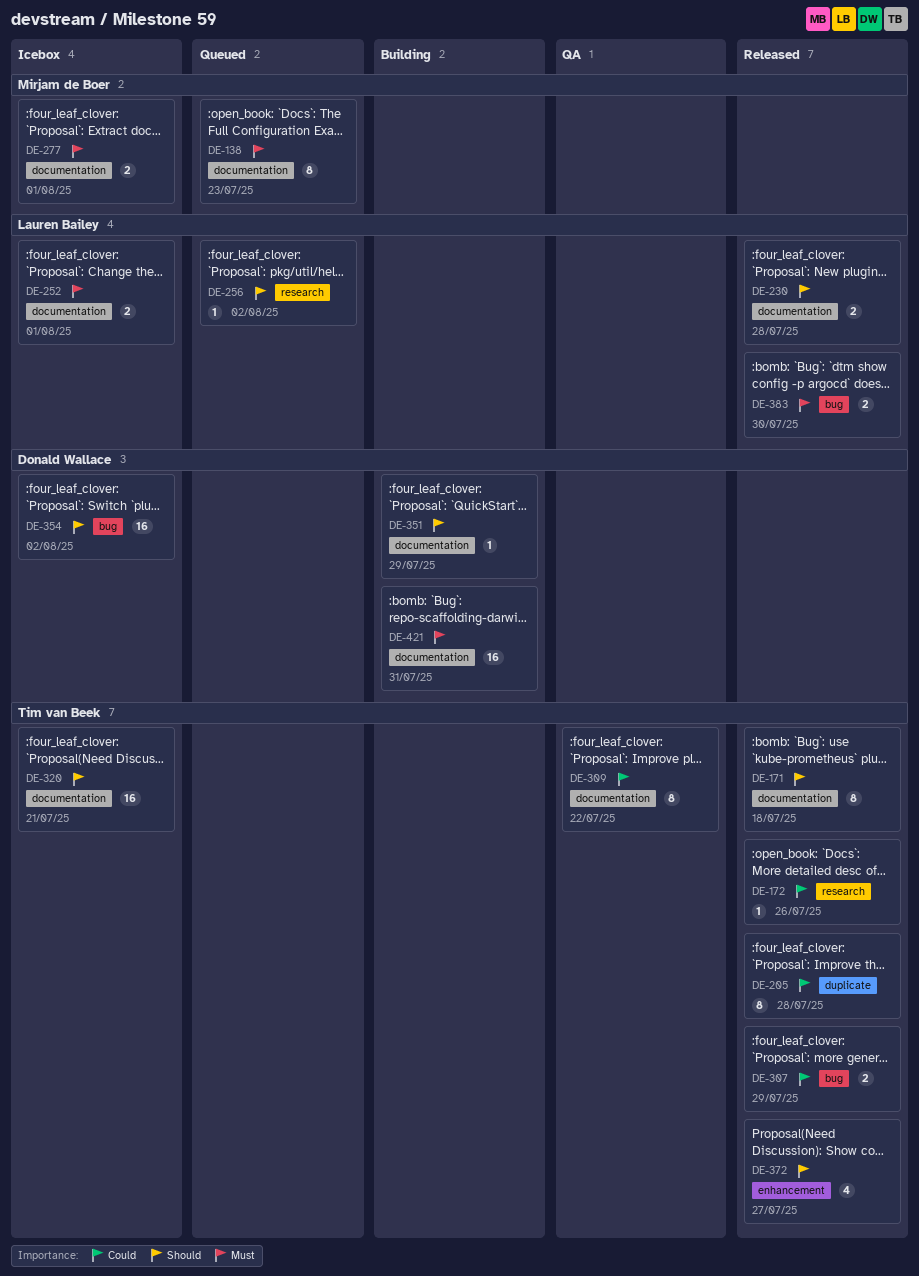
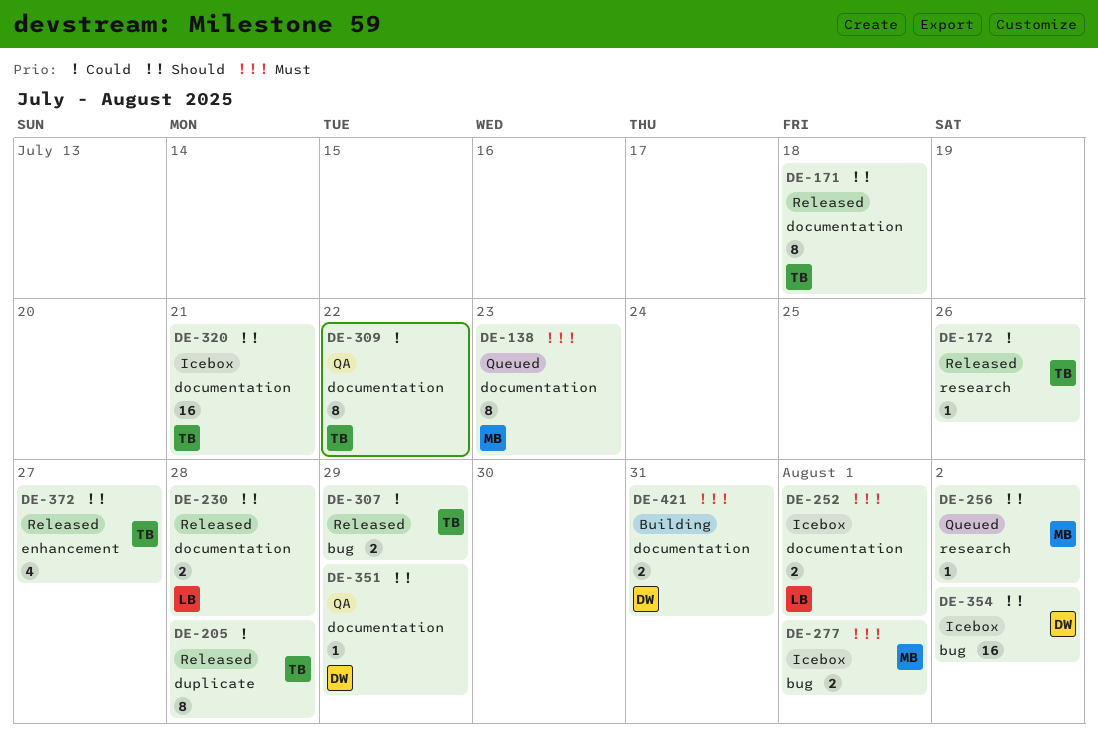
DE-256, owner: Lauren Bailey -> Mirjam de Boer
DE-277, label: documentation -> bug
DE-351, status: Building -> QA
DE-383: present -> none
DE-421, estimate: 16 -> 2

